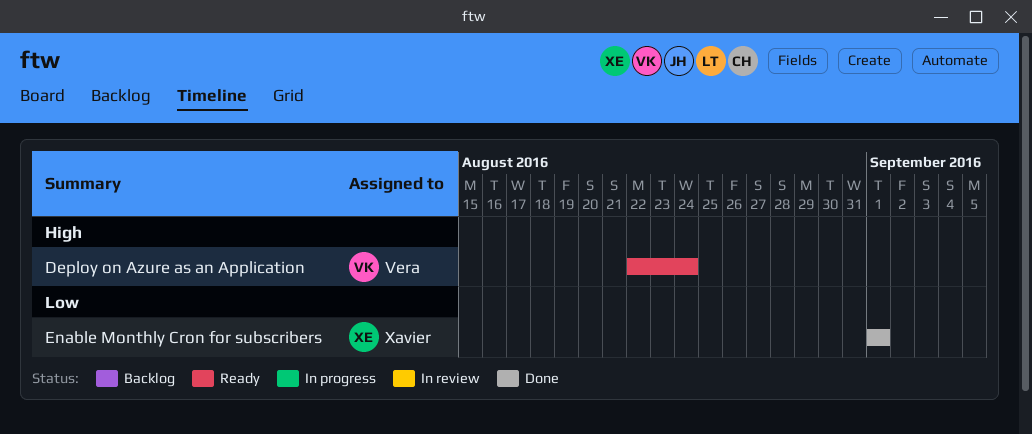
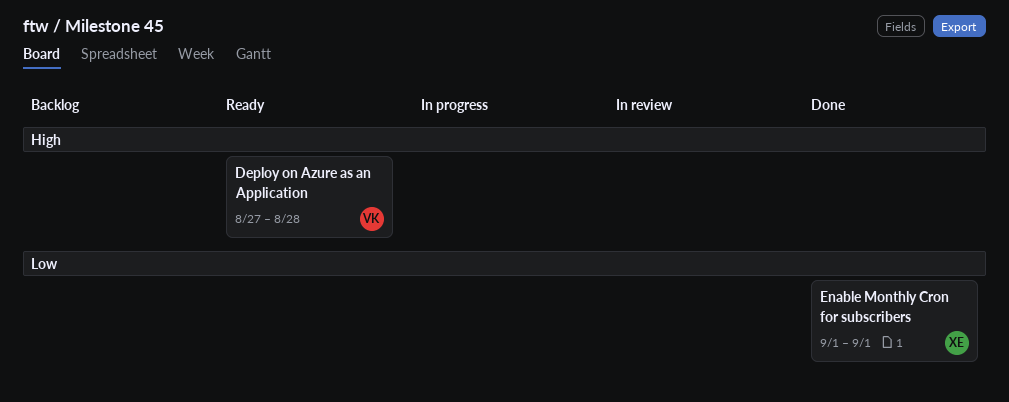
Deploy on Azure as an Application, start: Aug 22 -> Aug 27
Deploy on Azure as an Application, due: Aug 24 -> Aug 28

